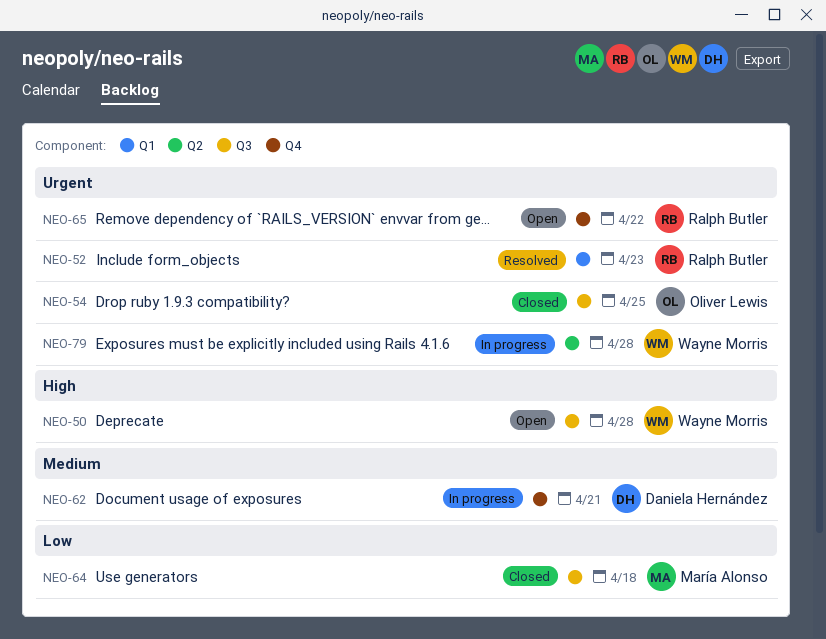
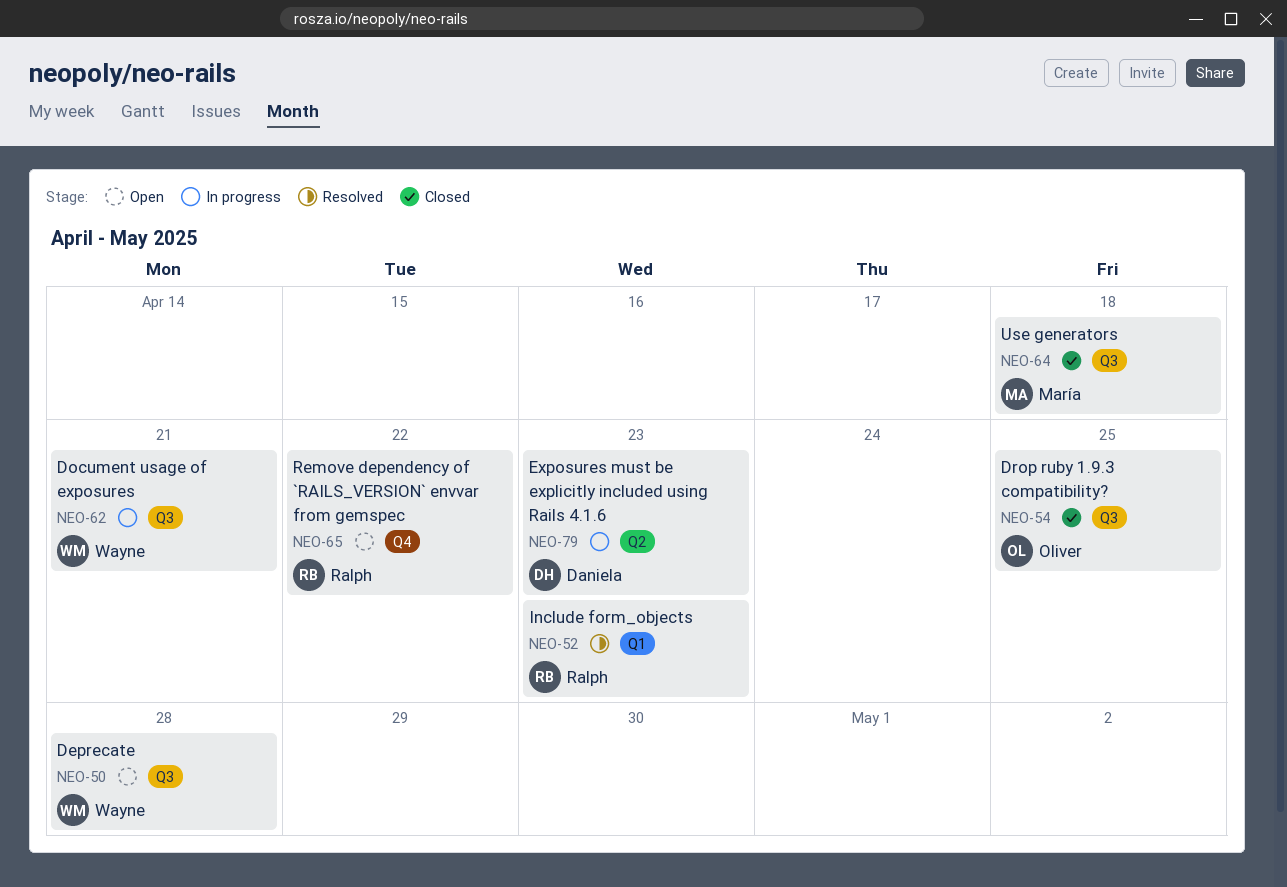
NEO-62, owner: Daniela Hernández -> Wayne Morris
NEO-62, label: Q4 -> Q3
NEO-79, owner: Wayne Morris -> Daniela Hernández
NEO-79, due: Apr 28 -> Apr 23

